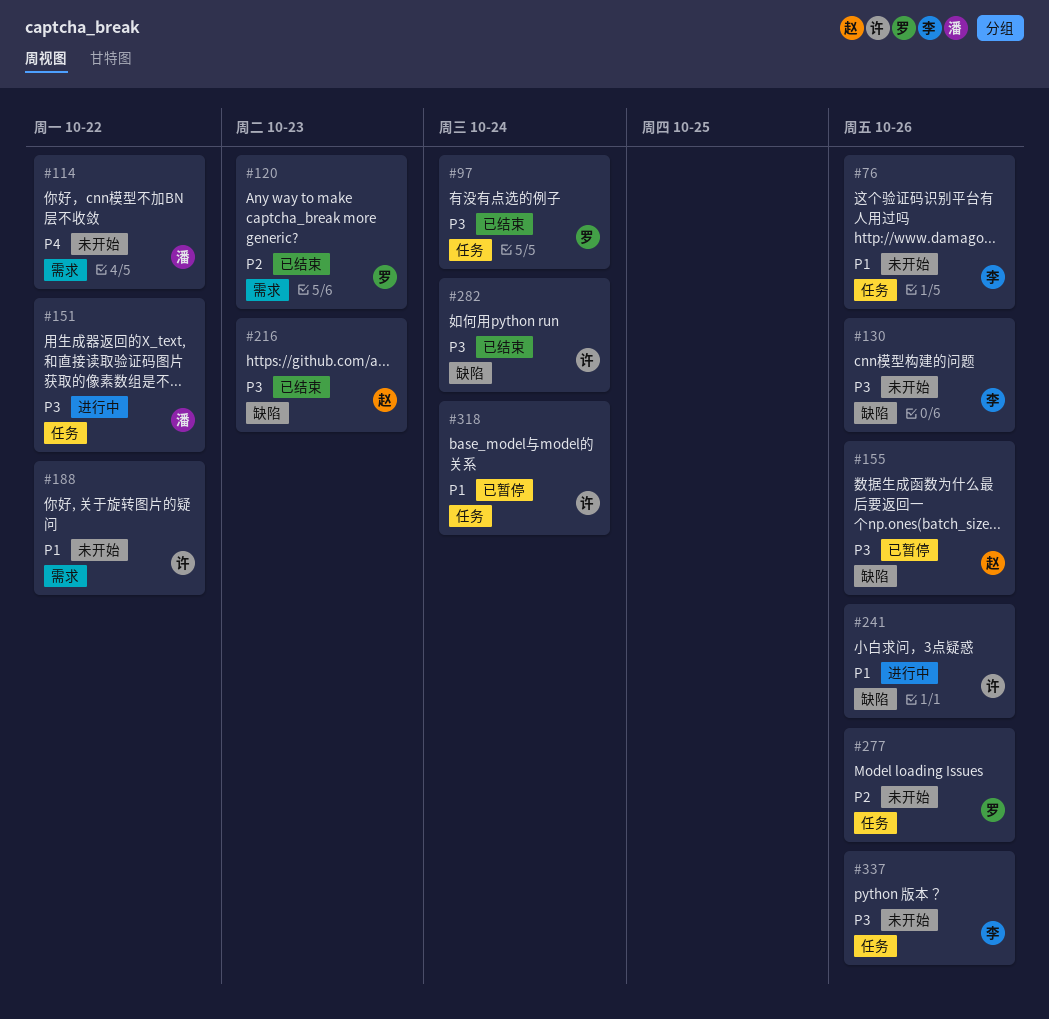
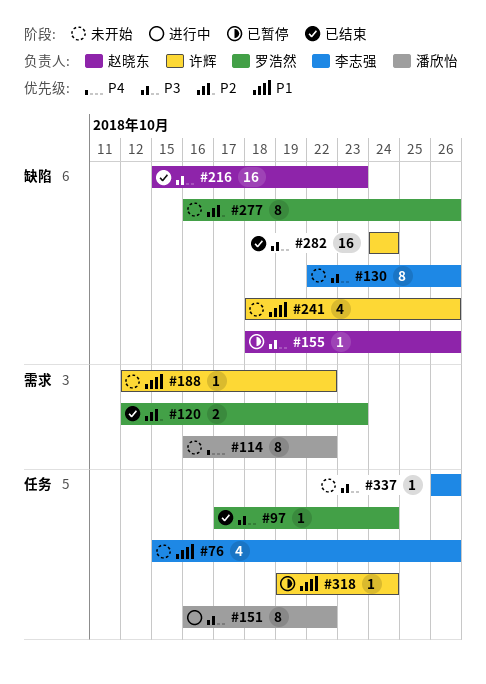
#241, status: 进行中 -> 未开始
#277, label: 任务 -> 缺陷

